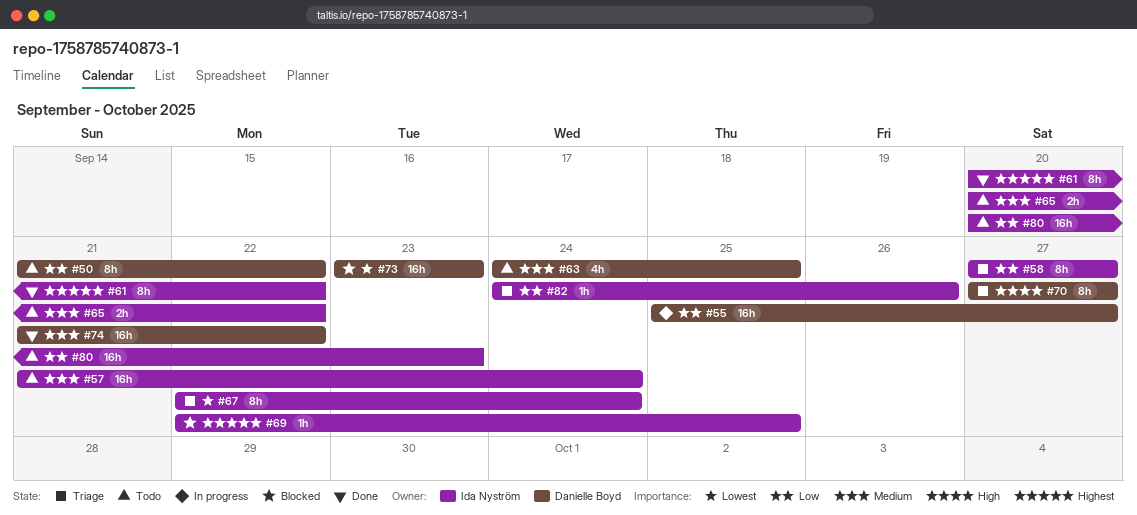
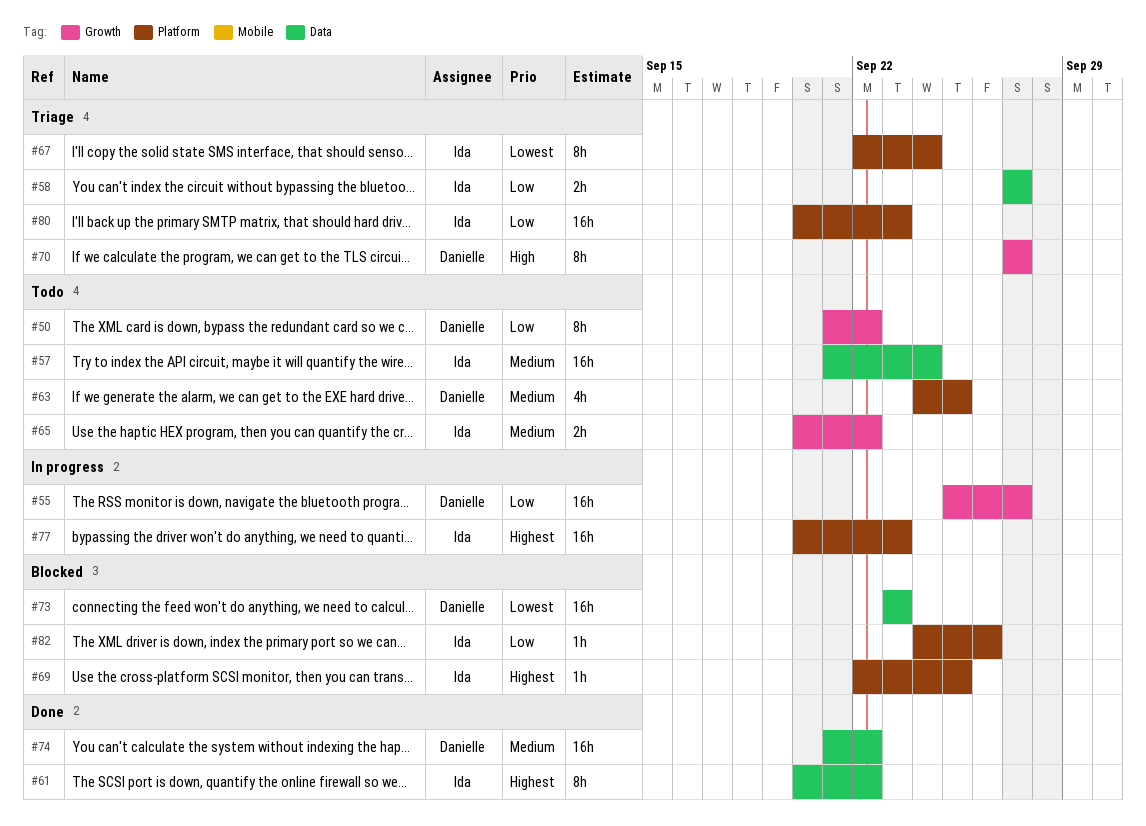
#58, estimate: 8h -> 2h
#77: none -> present
#80, status: Todo -> Triage
#82, status: Triage -> Blocked

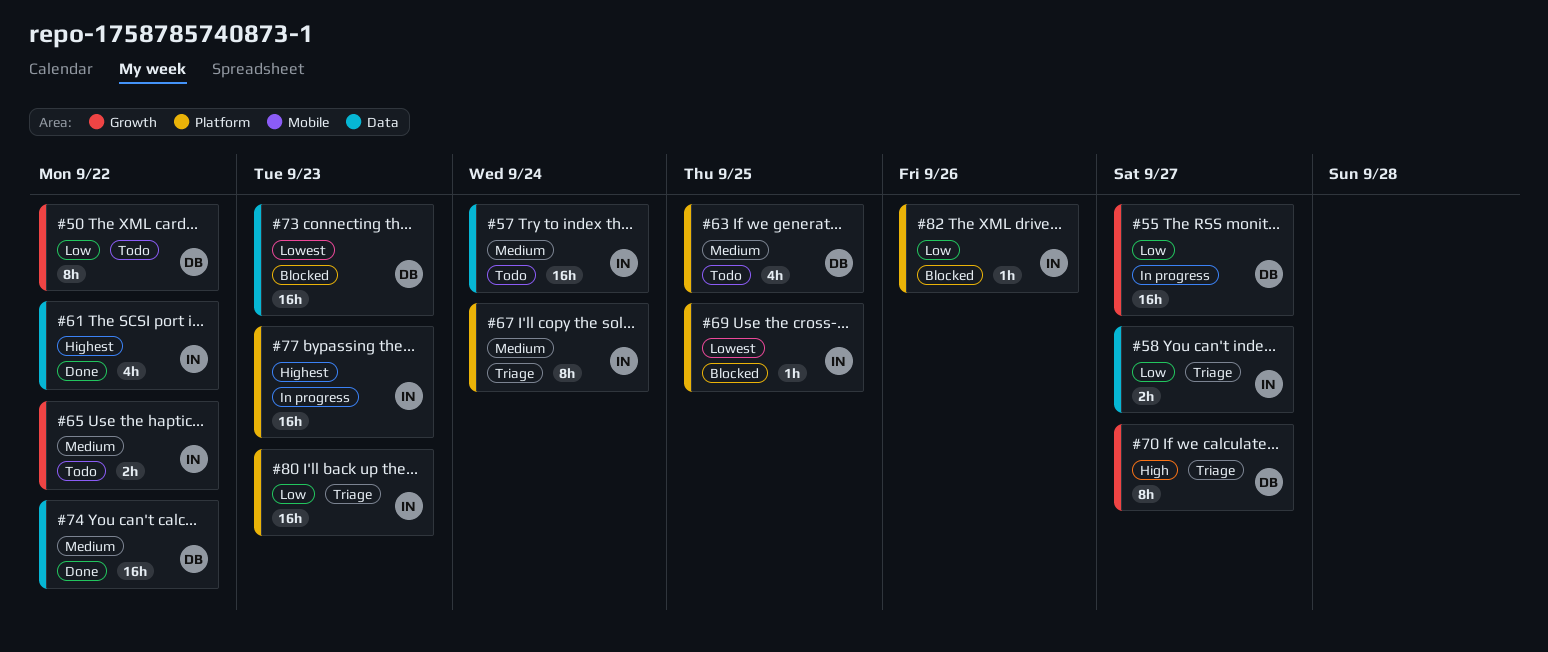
#61, estimate: 8h -> 4h
#67, priority: Lowest -> Medium
#69, priority: Highest -> Lowest

